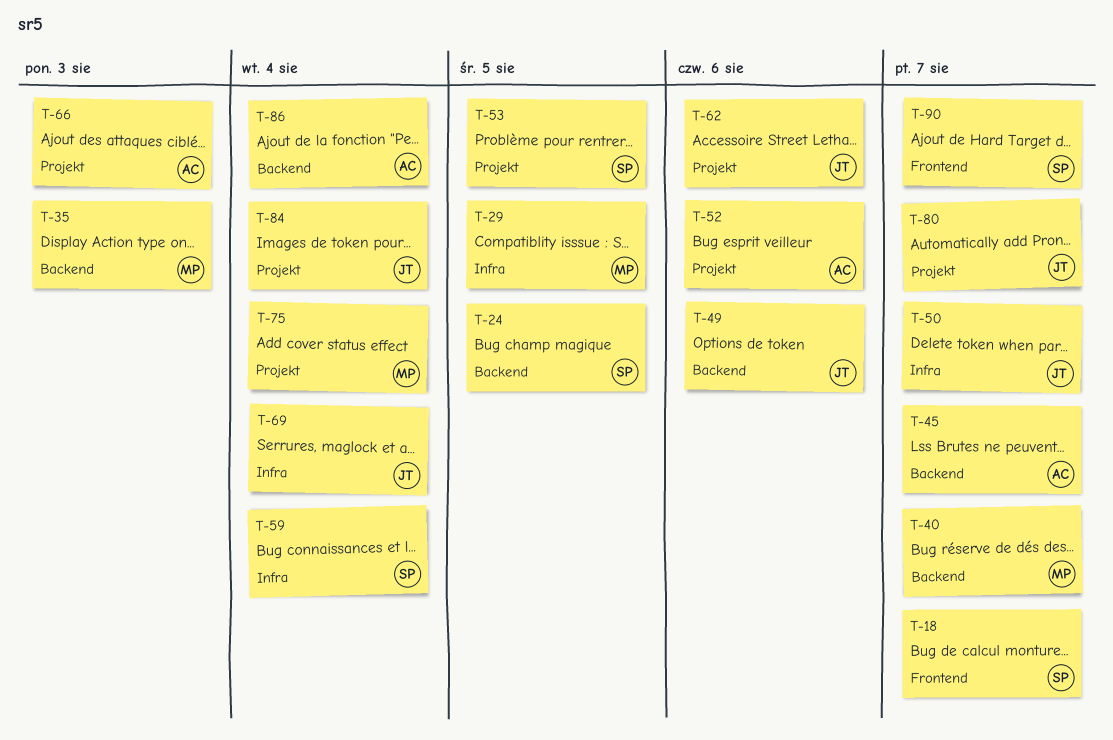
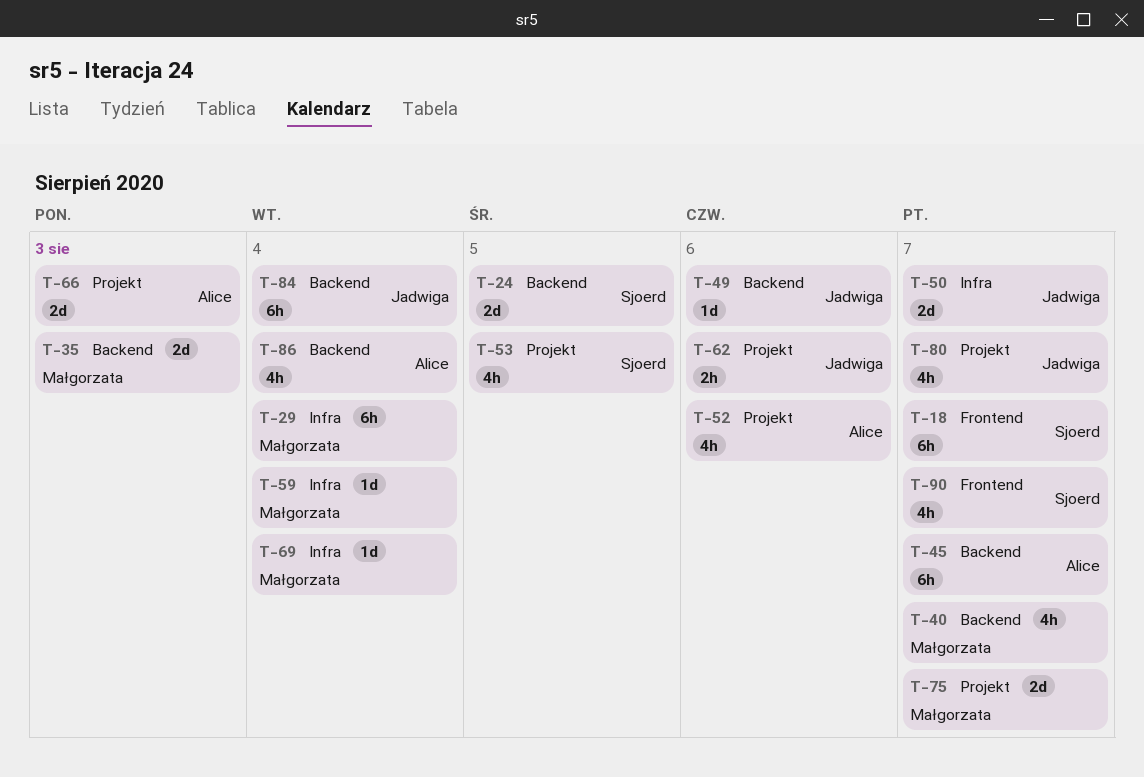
T-29, due: Aug 5 -> Aug 4
T-59, owner: Sjoerd -> Małgorzata
T-69, owner: Jadwiga -> Małgorzata
T-75, due: Aug 4 -> Aug 7
T-84, label: Projekt -> Backend

